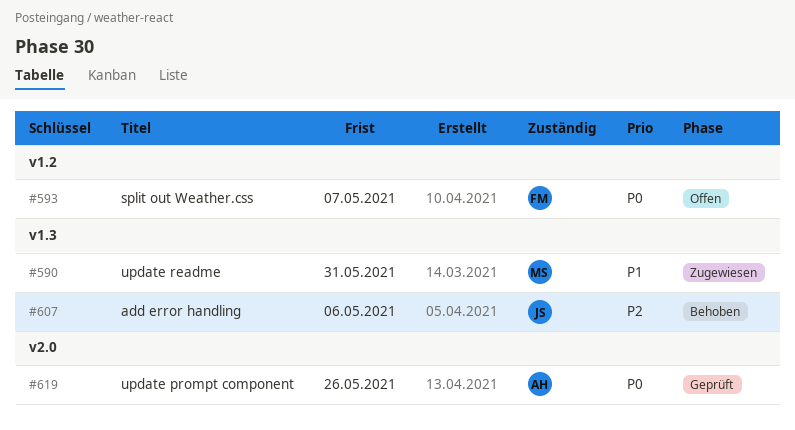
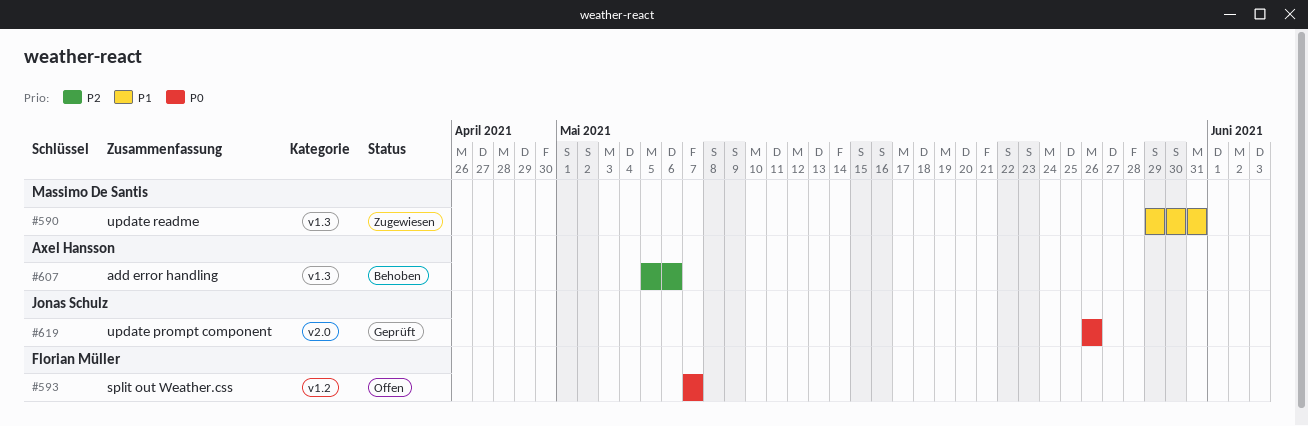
#607, owner: Jonas Schulz -> Axel Hansson
#619, owner: Axel Hansson -> Jonas Schulz

